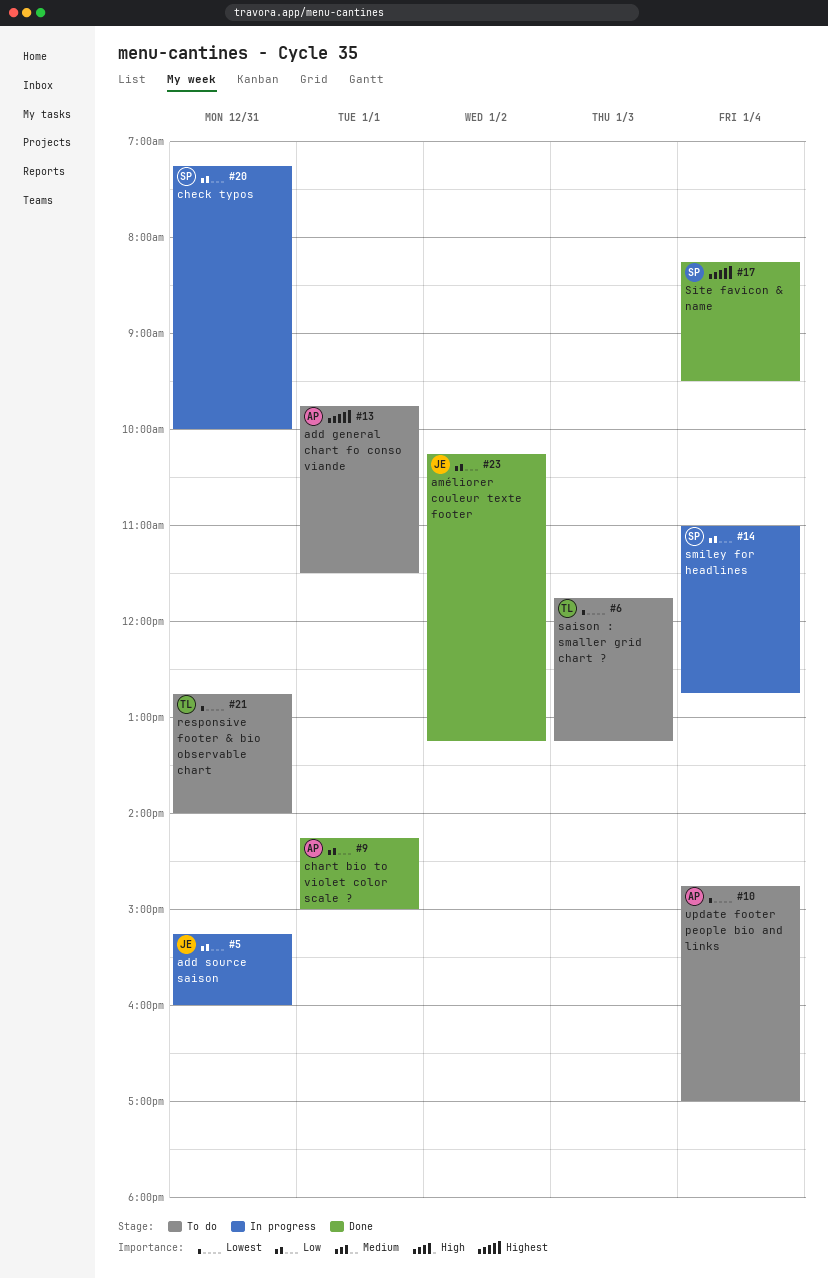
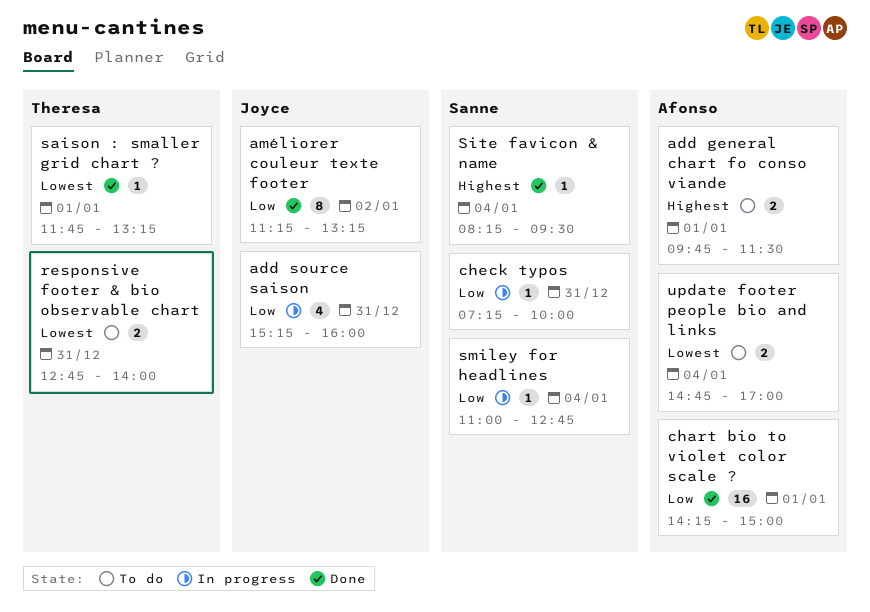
améliorer couleur texte footer, begins: 10:15 -> 11:15
saison : smaller grid chart ?, status: To do -> Done
saison : smaller grid chart ?, day: Jan 3 -> Jan 1

